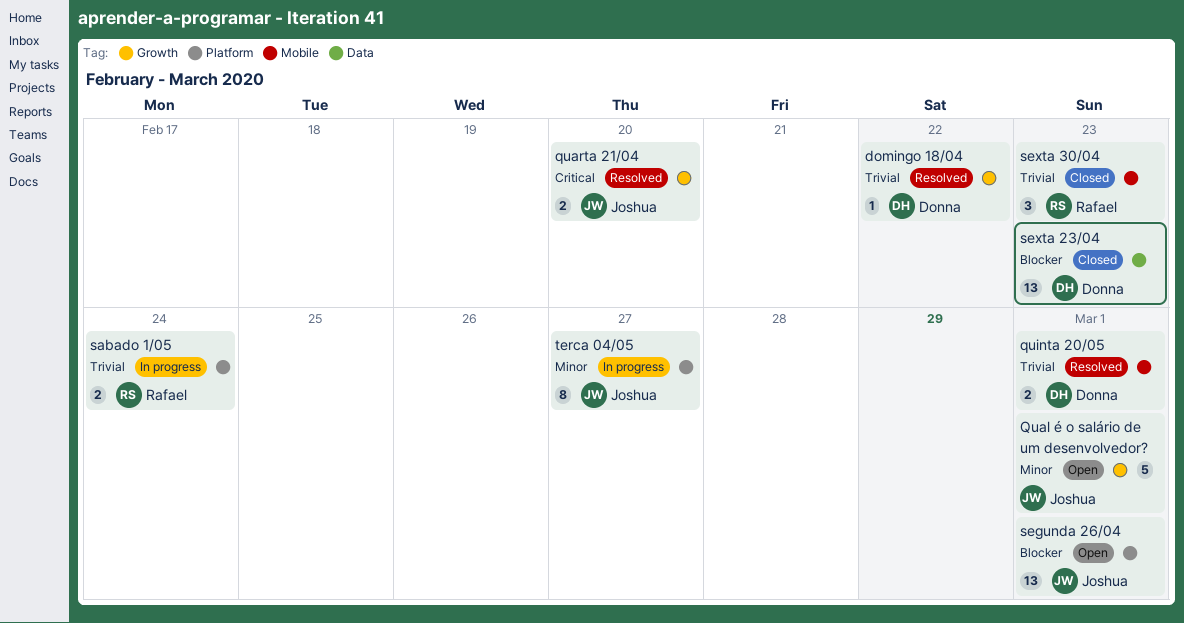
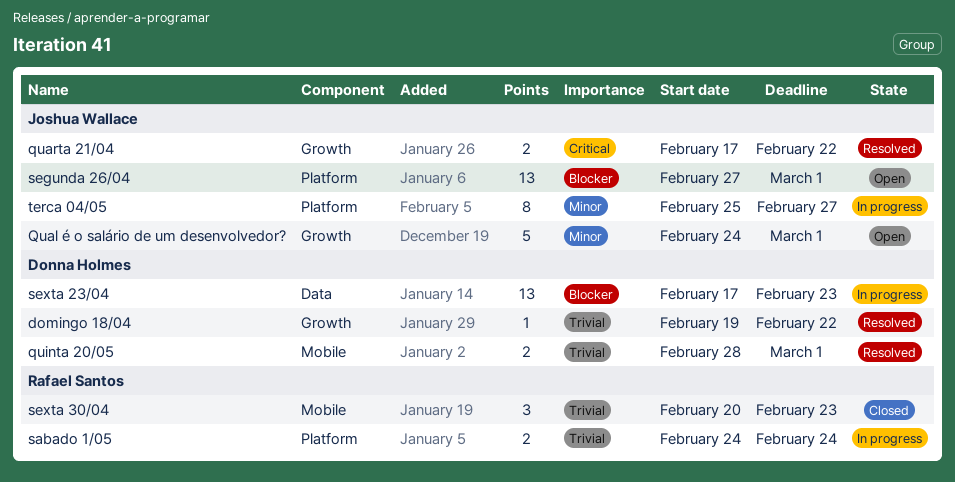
quarta 21/04, due: Feb 20 -> Feb 22
sexta 23/04, status: Closed -> In progress

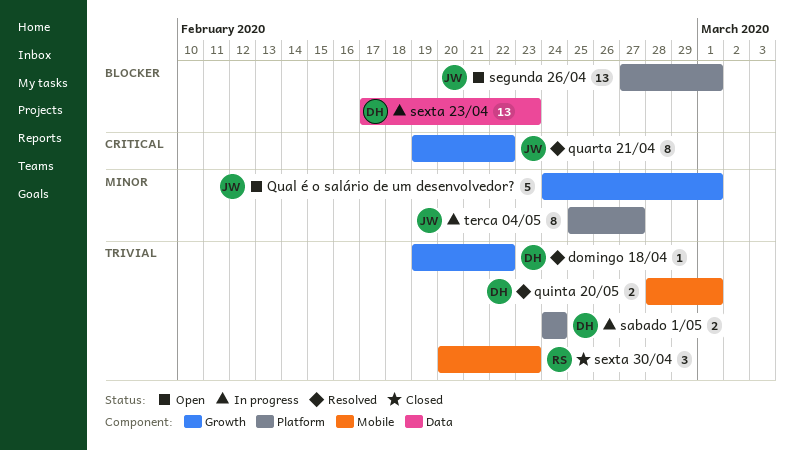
quarta 21/04, estimate: 2 -> 8
quarta 21/04, start: Feb 17 -> Feb 19
sabado 1/05, owner: Rafael Santos -> Donna Holmes

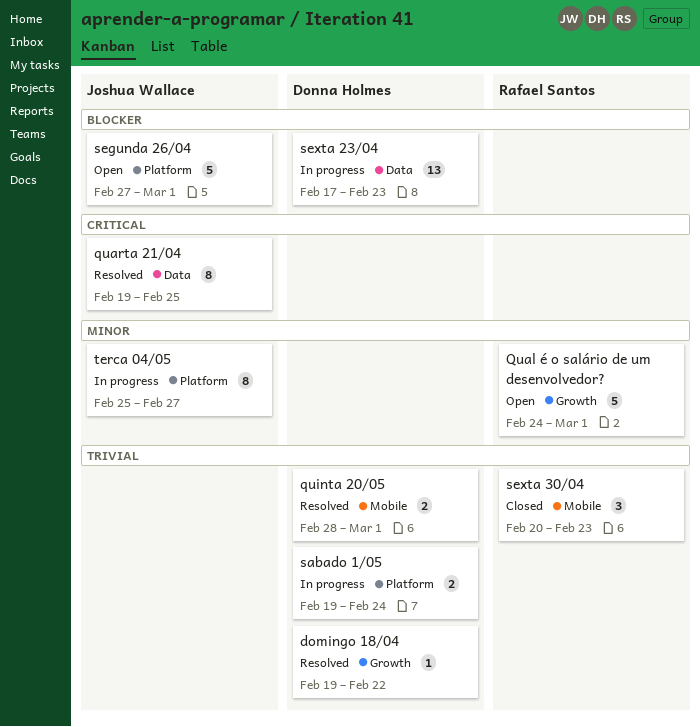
Qual é o salário de um desenvolvedor?, owner: Joshua Wallace -> Rafael Santos
quarta 21/04, label: Growth -> Data
quarta 21/04, due: Feb 22 -> Feb 25
sabado 1/05, start: Feb 24 -> Feb 19
segunda 26/04, estimate: 13 -> 5

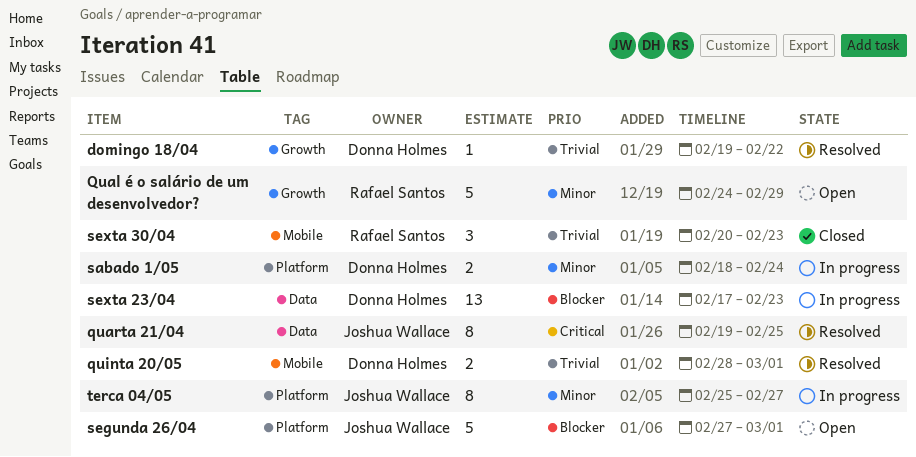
Qual é o salário de um desenvolvedor?, due: Mar 1 -> Feb 29
sabado 1/05, priority: Trivial -> Minor
sabado 1/05, start: Feb 19 -> Feb 18

